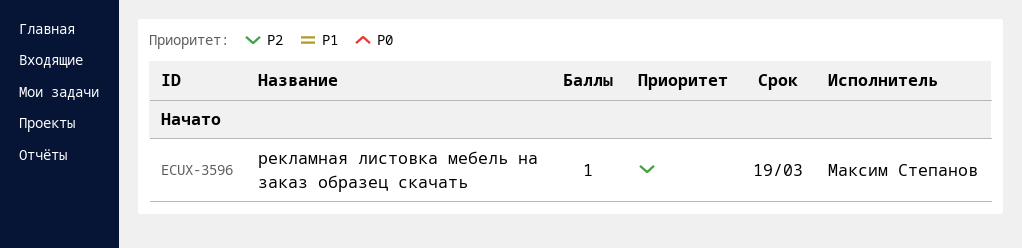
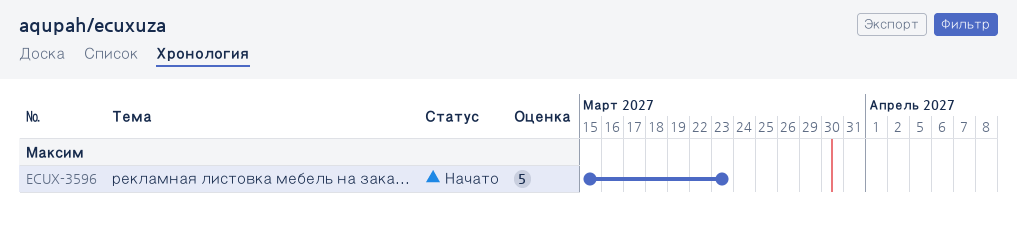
ECUX-3596, estimate: 1 -> 5
ECUX-3596, due: Mar 19 -> Mar 23

